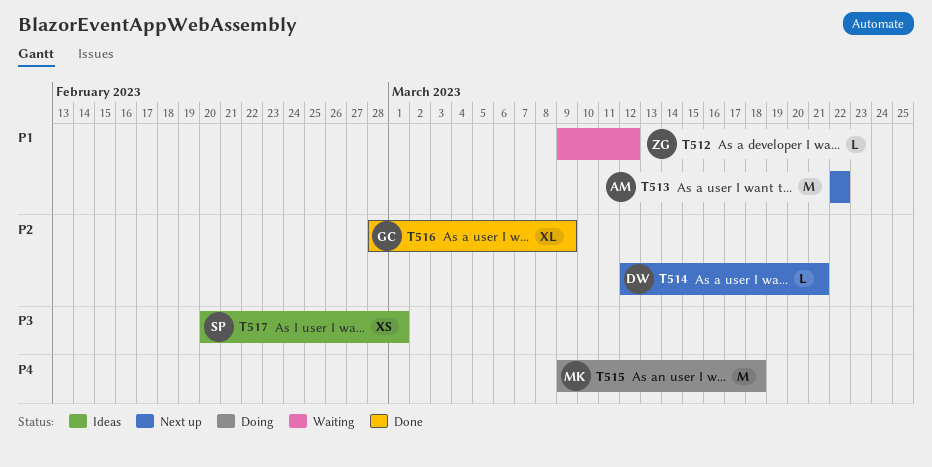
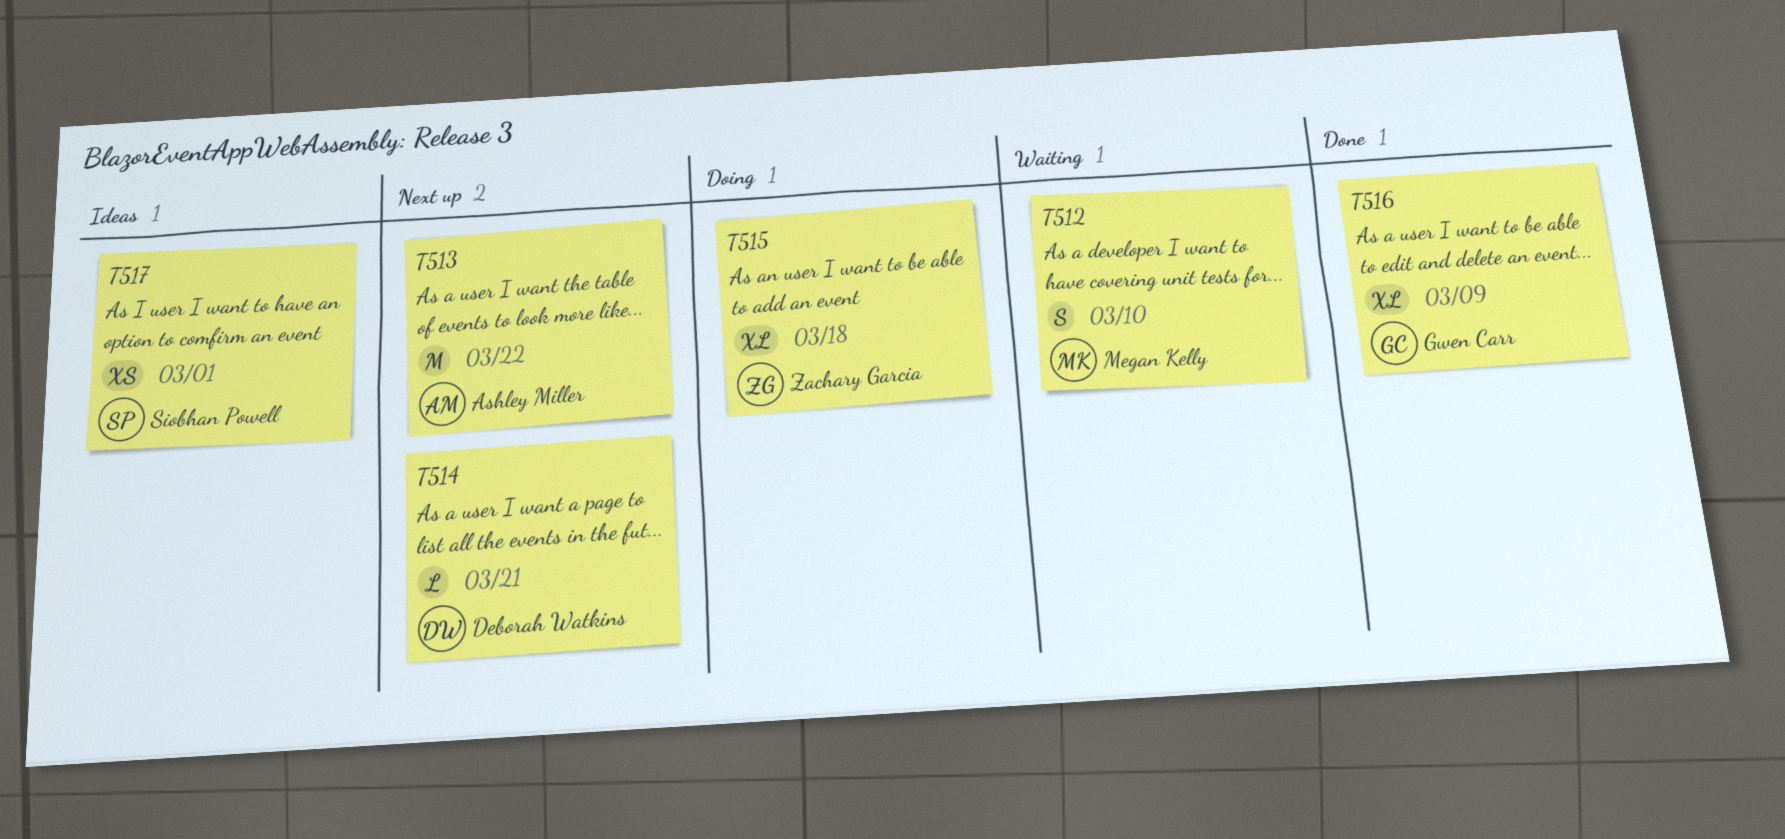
T512, owner: Zachary Garcia -> Megan Kelly
T512, estimate: L -> S
T512, due: Mar 12 -> Mar 10
T515, owner: Megan Kelly -> Zachary Garcia
T515, estimate: M -> XL

